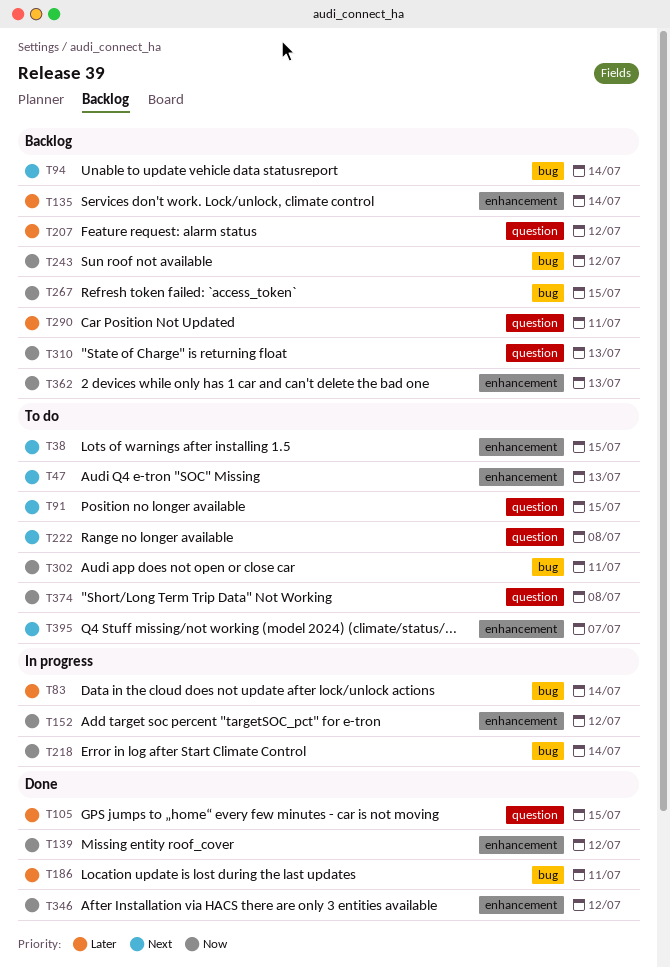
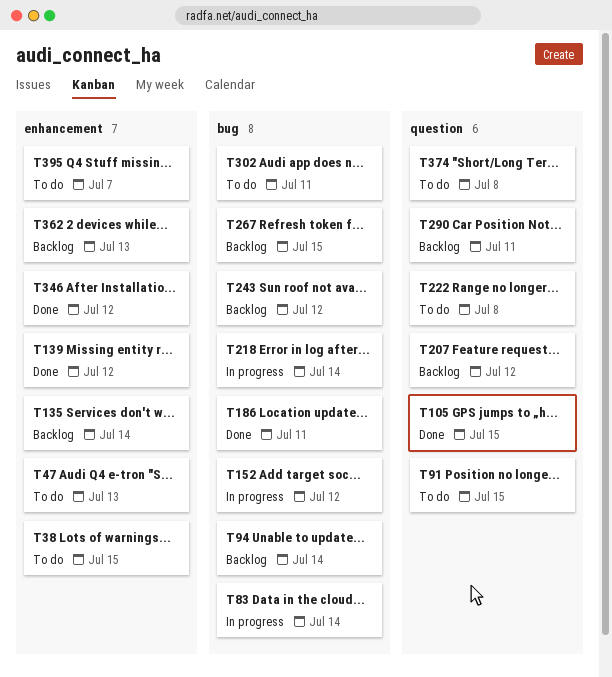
T152, label: enhancement -> bug
T310: present -> none

